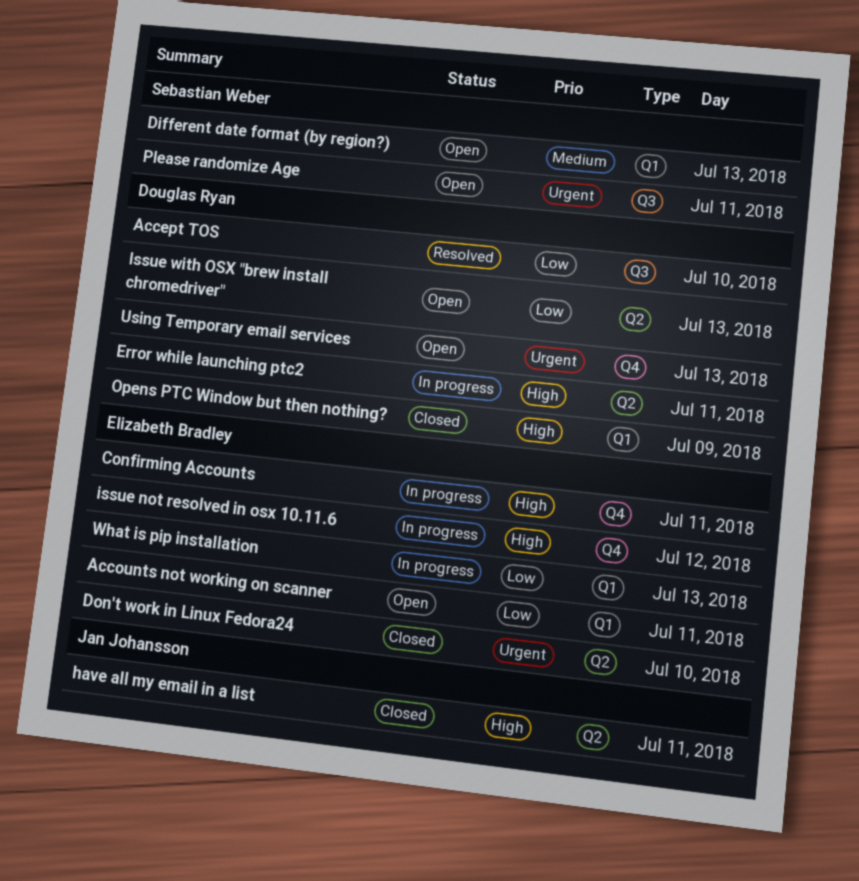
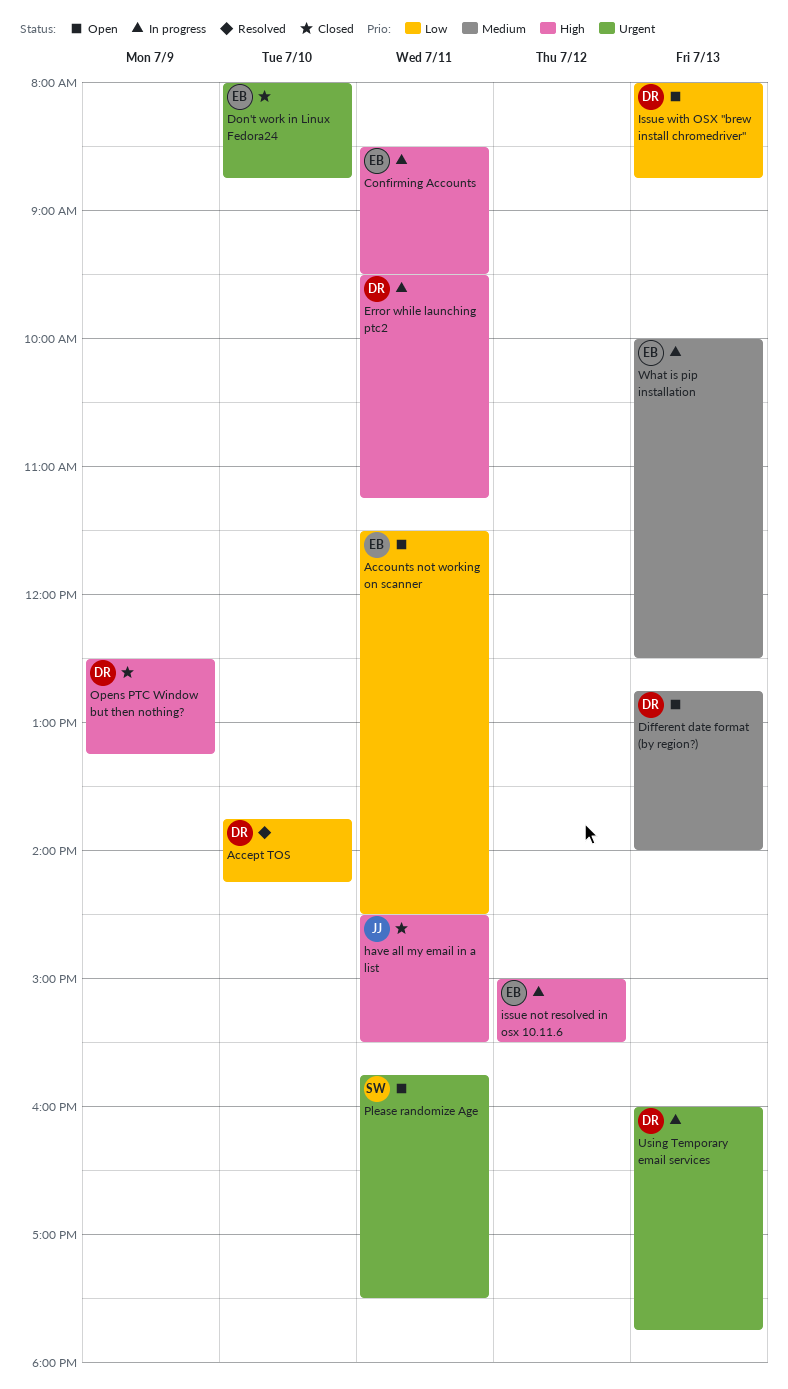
Different date format (by region?), owner: Sebastian Weber -> Douglas Ryan
Using Temporary email services, status: Open -> In progress
What is pip installation, priority: Low -> Medium

